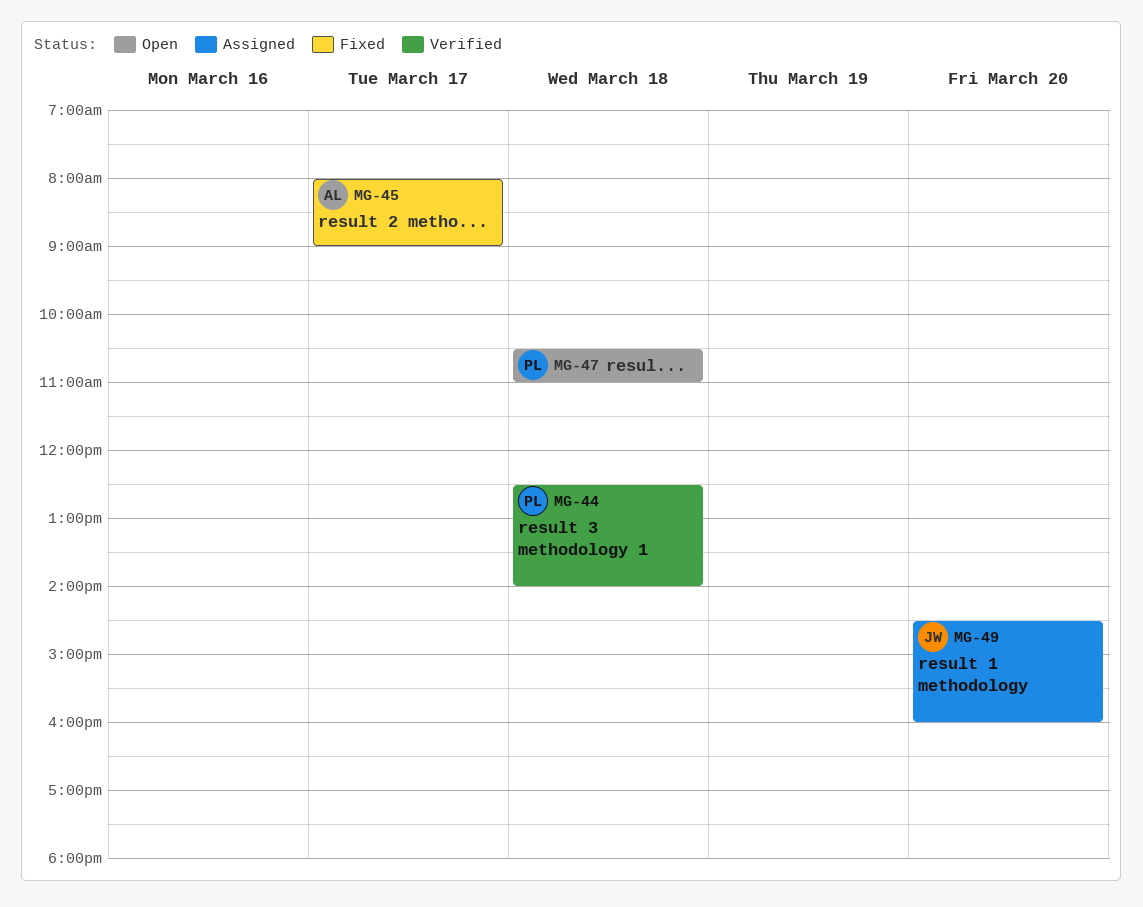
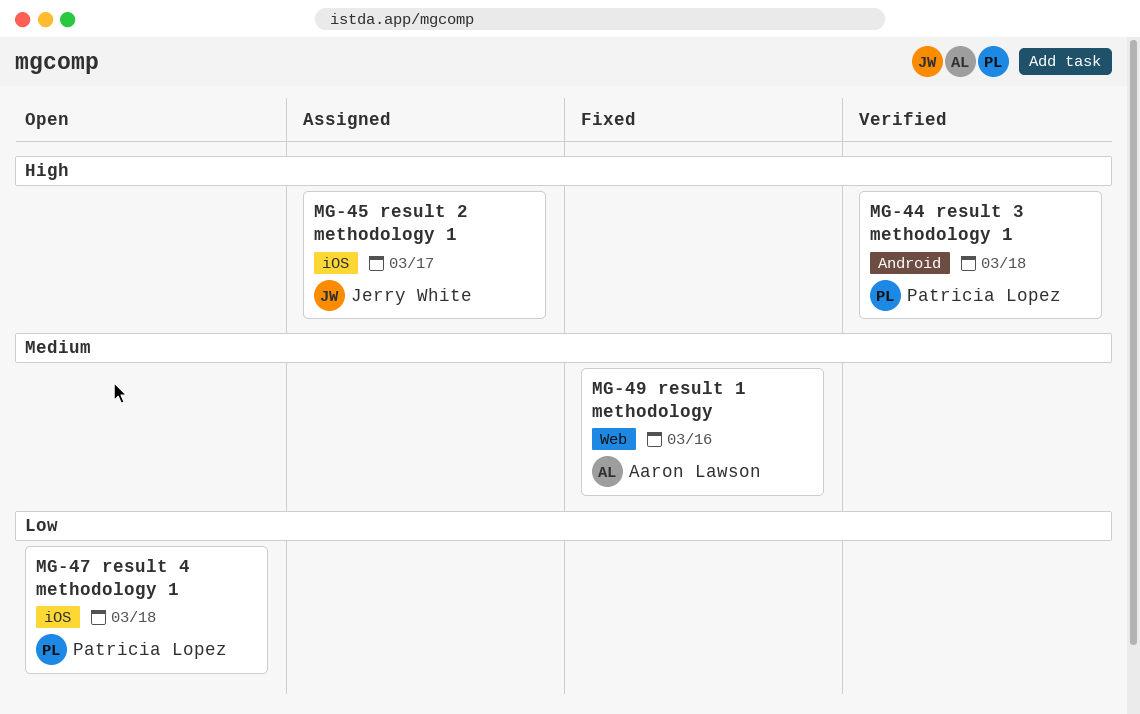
MG-45, status: Fixed -> Assigned
MG-45, owner: Aaron Lawson -> Jerry White
MG-49, status: Assigned -> Fixed
MG-49, owner: Jerry White -> Aaron Lawson
MG-49, day: Mar 20 -> Mar 16

